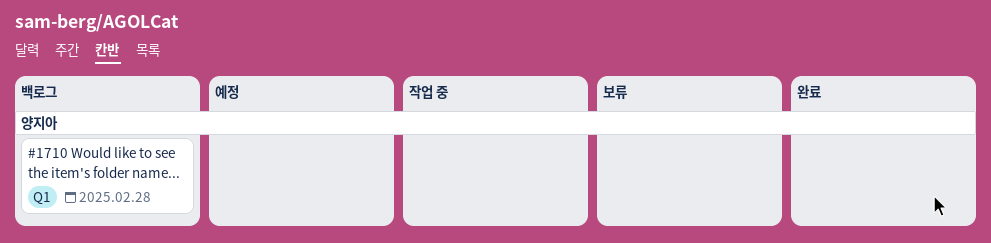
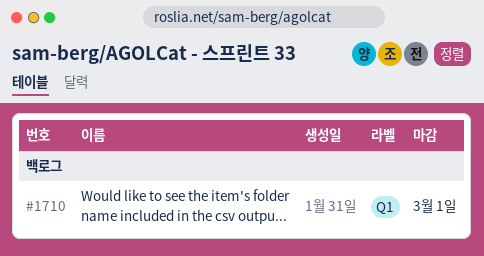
#1710, due: Feb 28 -> Mar 1

